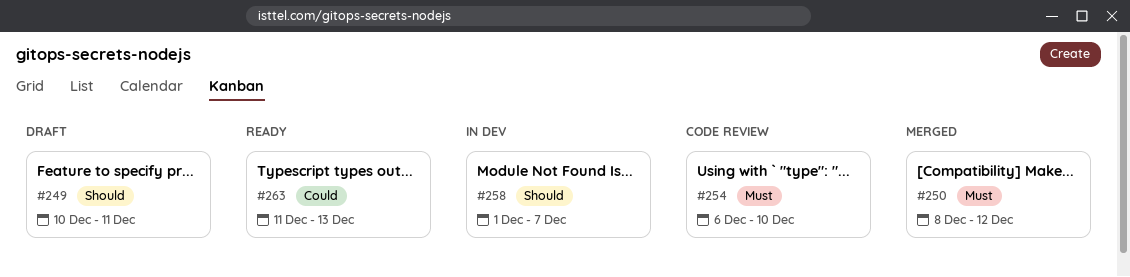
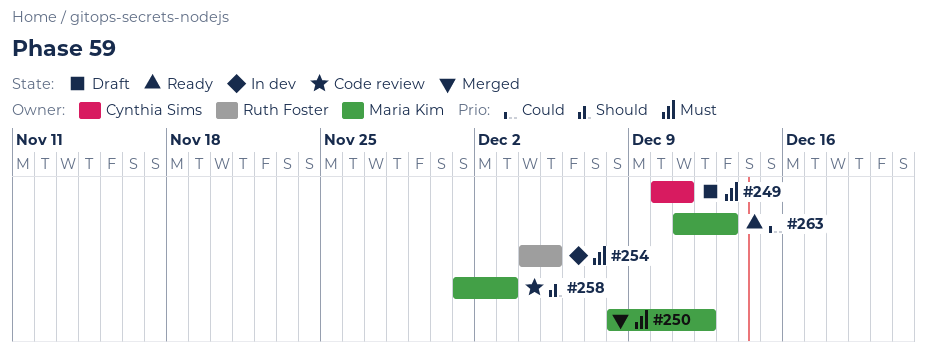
#249, priority: Should -> Must
#254, status: Code review -> In dev
#254, start: Dec 6 -> Dec 4
#254, due: Dec 10 -> Dec 5
#258, status: In dev -> Code review
#258, due: Dec 7 -> Dec 3

